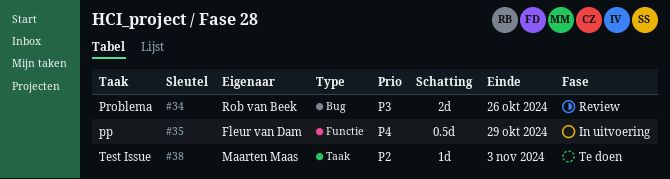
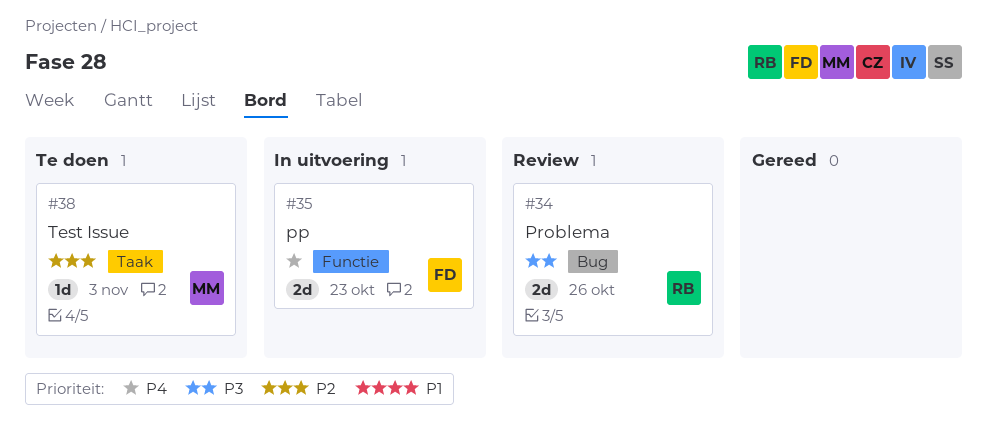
#35, estimate: 0.5d -> 2d
#35, due: Oct 29 -> Oct 23

